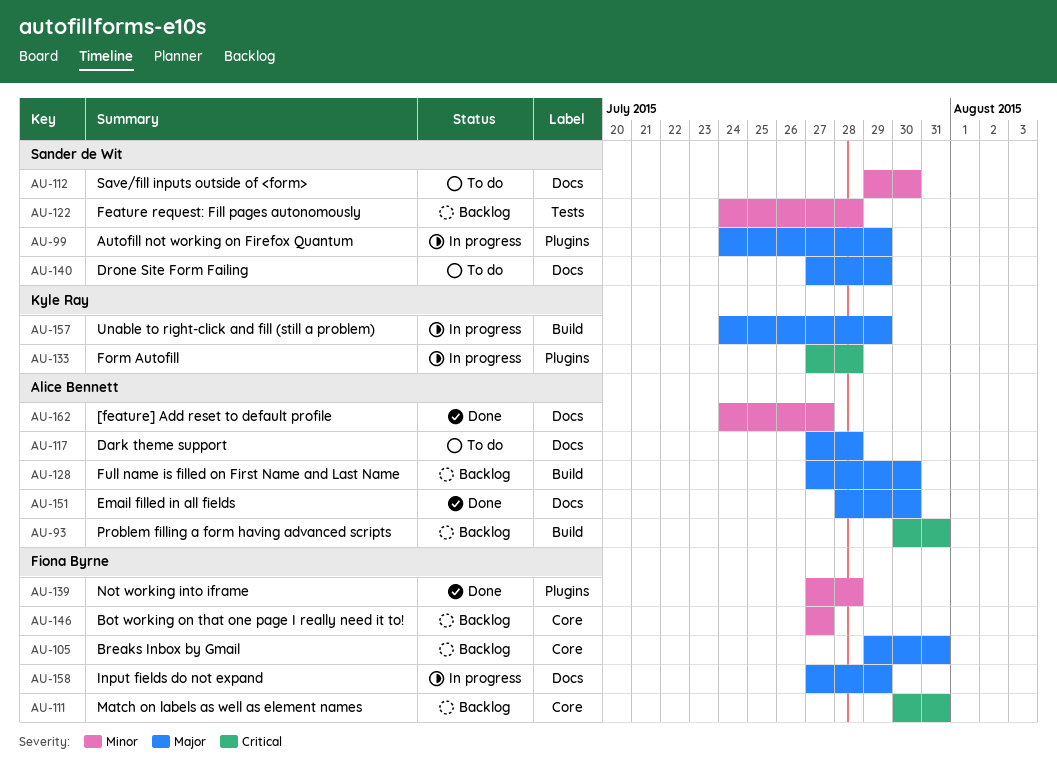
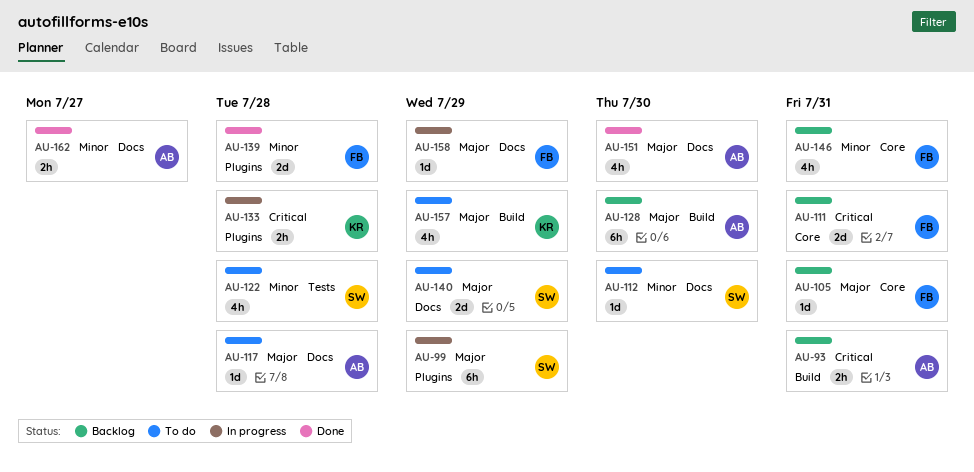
AU-122, status: Backlog -> To do
AU-146, due: Jul 27 -> Jul 31
AU-157, status: In progress -> To do

